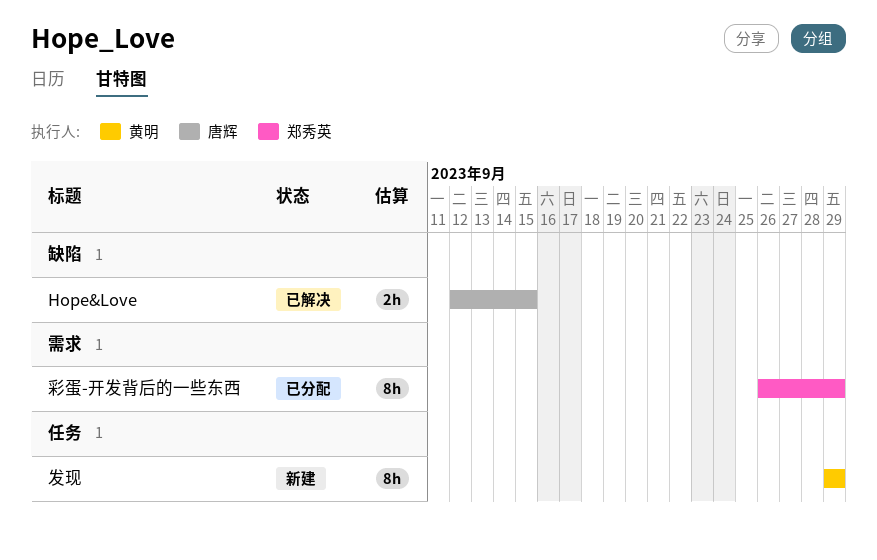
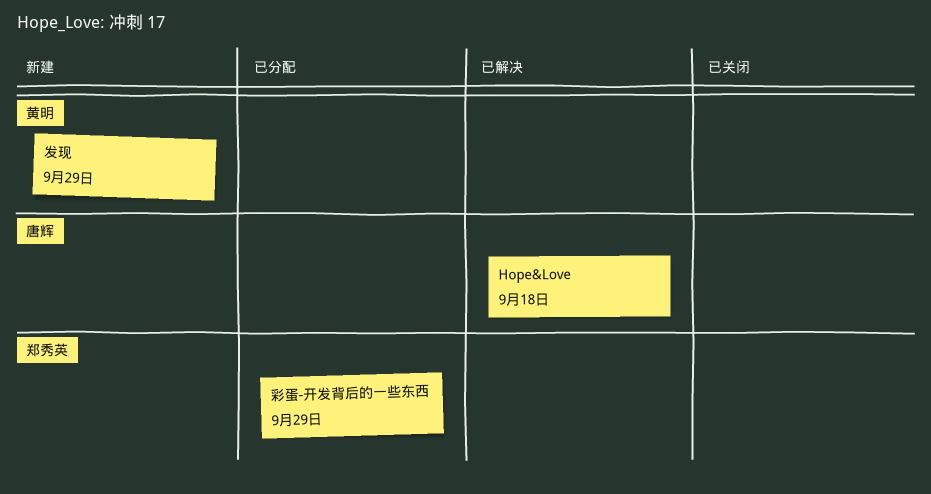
Hope&Love, due: Sep 15 -> Sep 18

